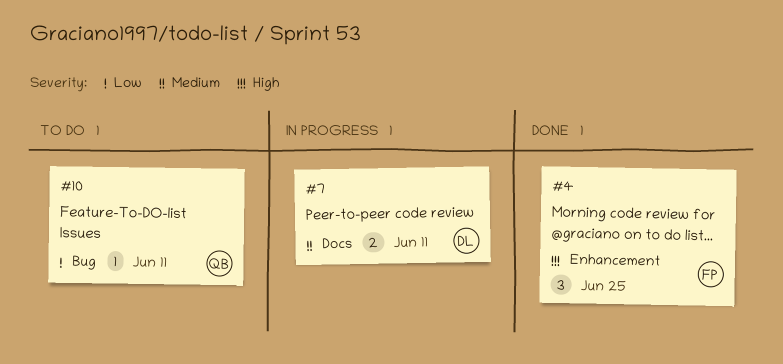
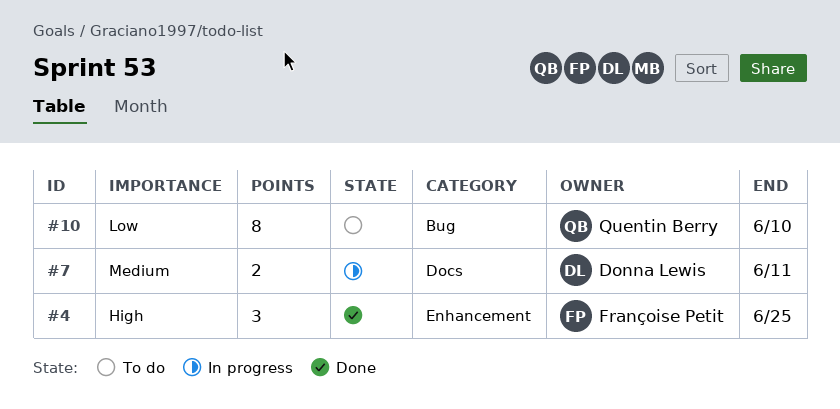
#10, estimate: 1 -> 8
#10, due: Jun 11 -> Jun 10

